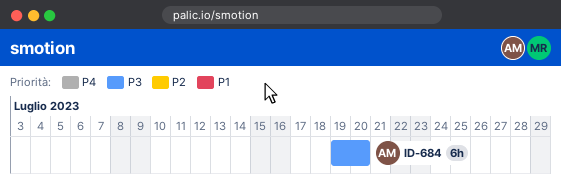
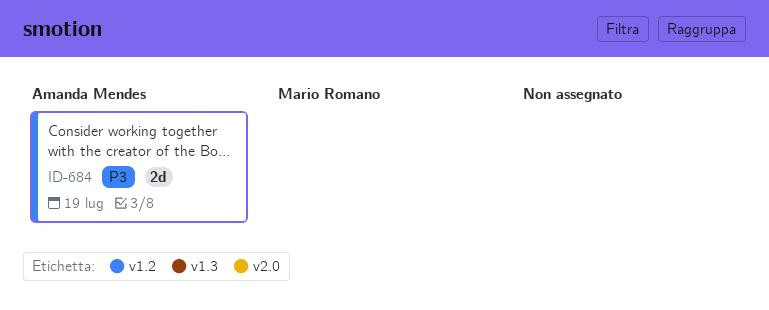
ID-684, estimate: 6h -> 2d
ID-684, due: Jul 20 -> Jul 19

